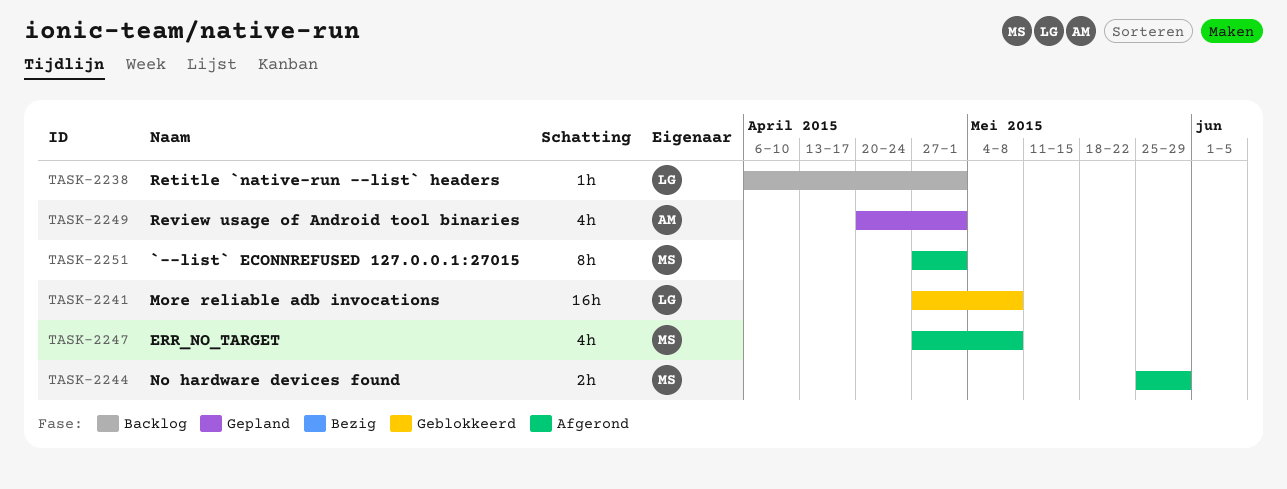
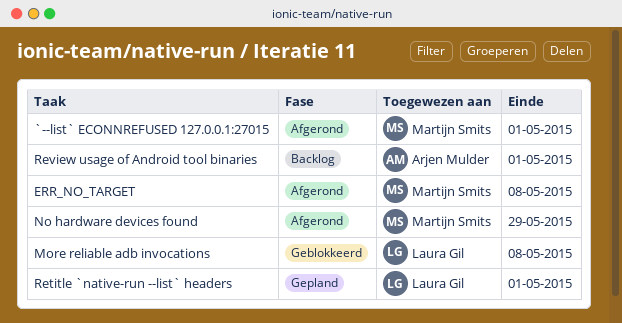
Retitle `native-run --list` headers, status: Backlog -> Gepland
Review usage of Android tool binaries, status: Gepland -> Backlog

